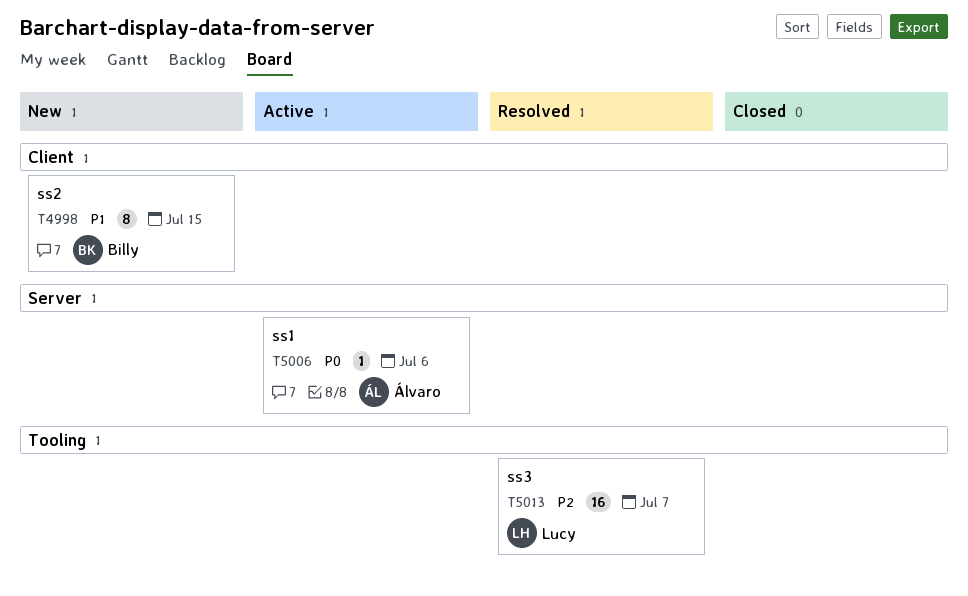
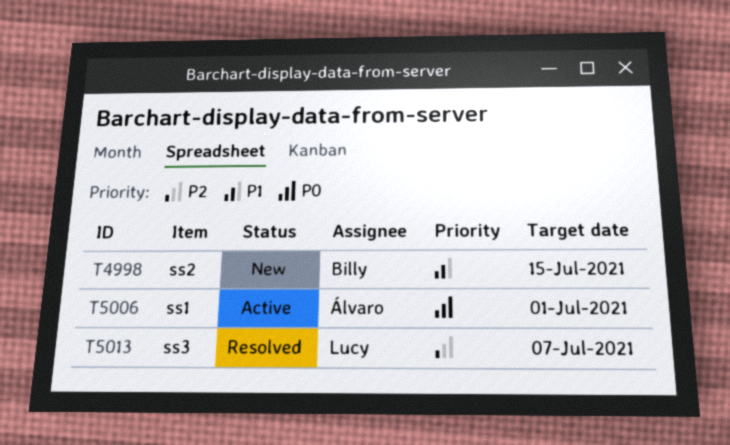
T5006, due: Jul 6 -> Jul 1

